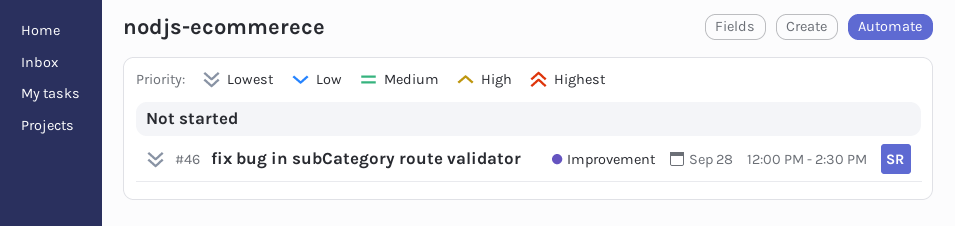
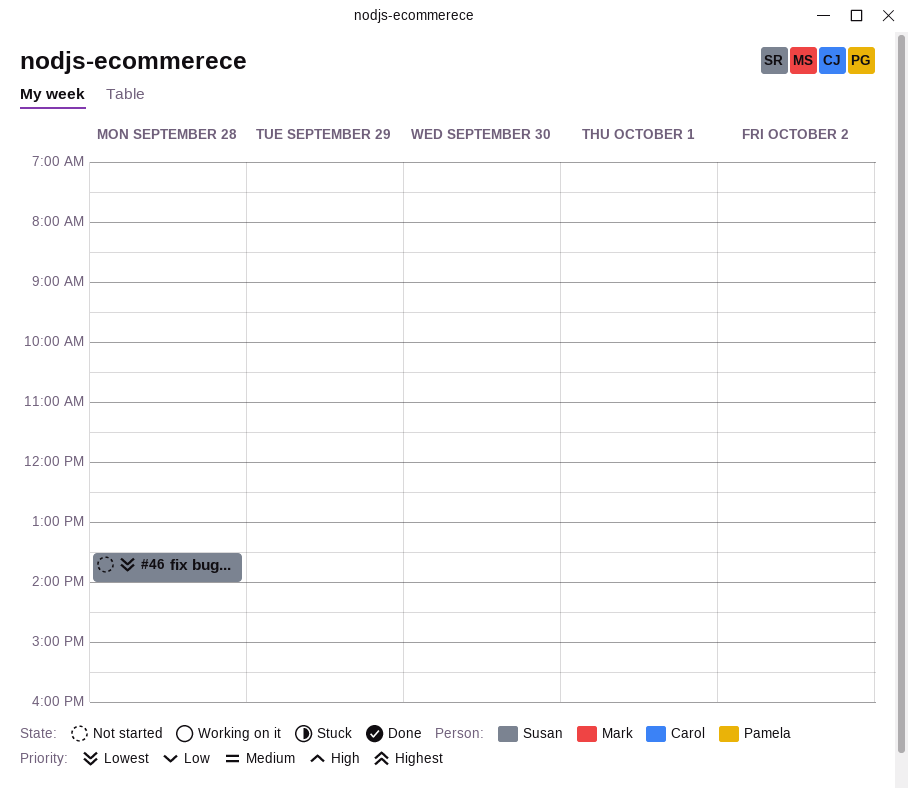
#46, begins: 12:00 -> 13:30
#46, ends: 14:30 -> 14:00

